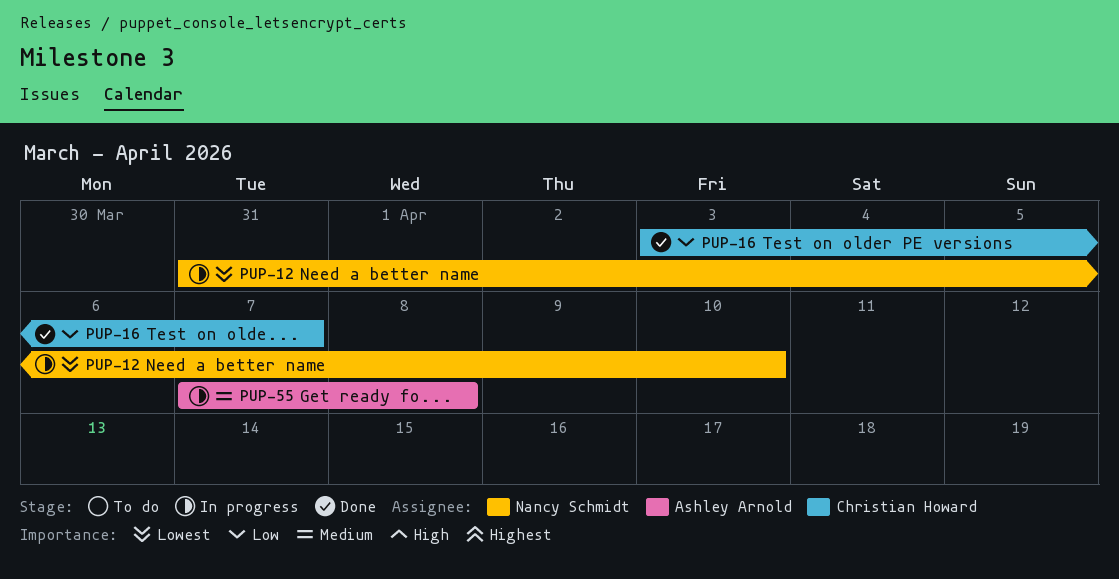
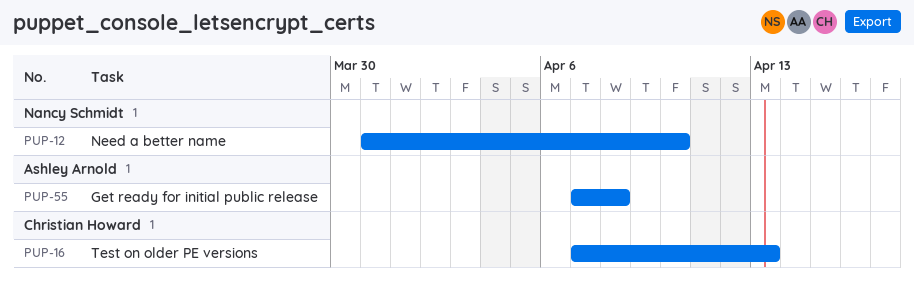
PUP-16, start: Apr 3 -> Apr 7
PUP-16, due: Apr 7 -> Apr 13

